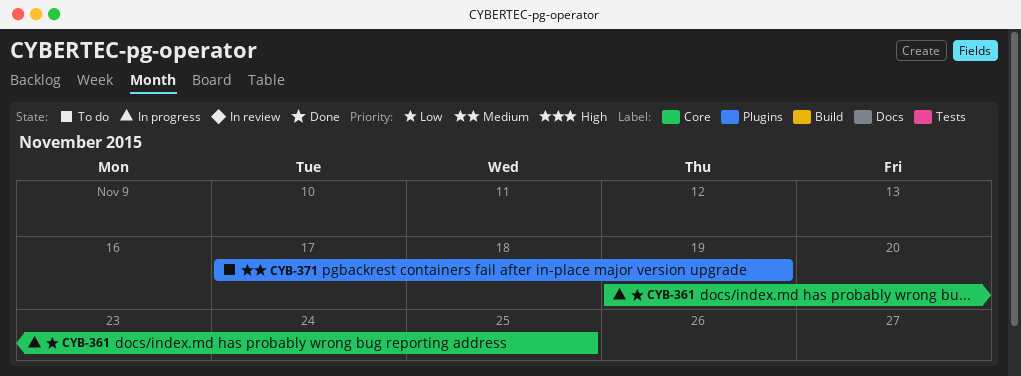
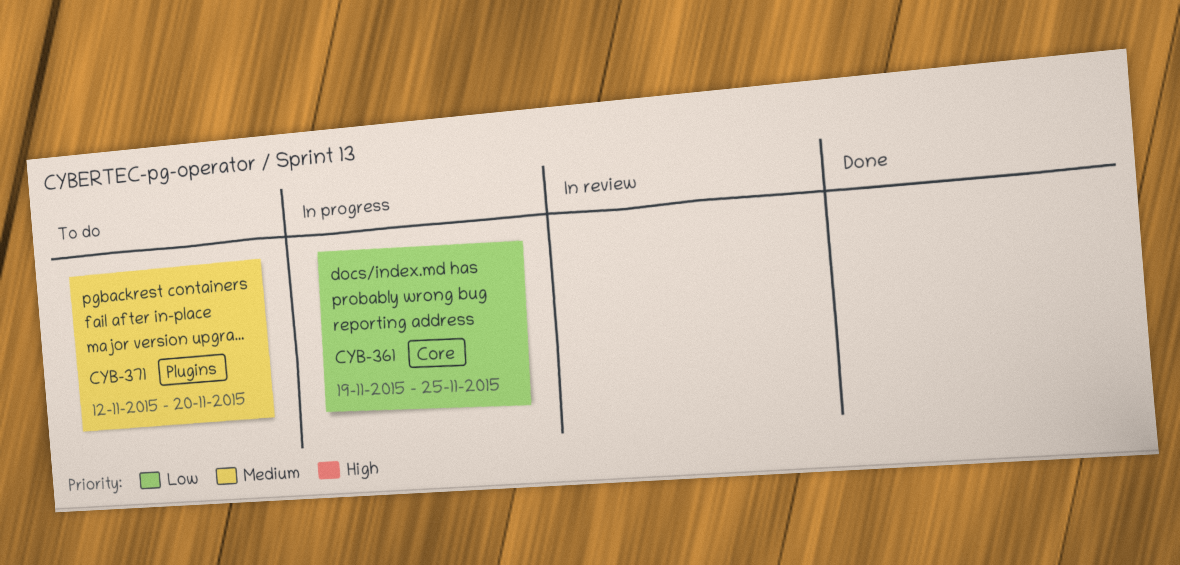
CYB-371, start: Nov 17 -> Nov 12
CYB-371, due: Nov 19 -> Nov 20

